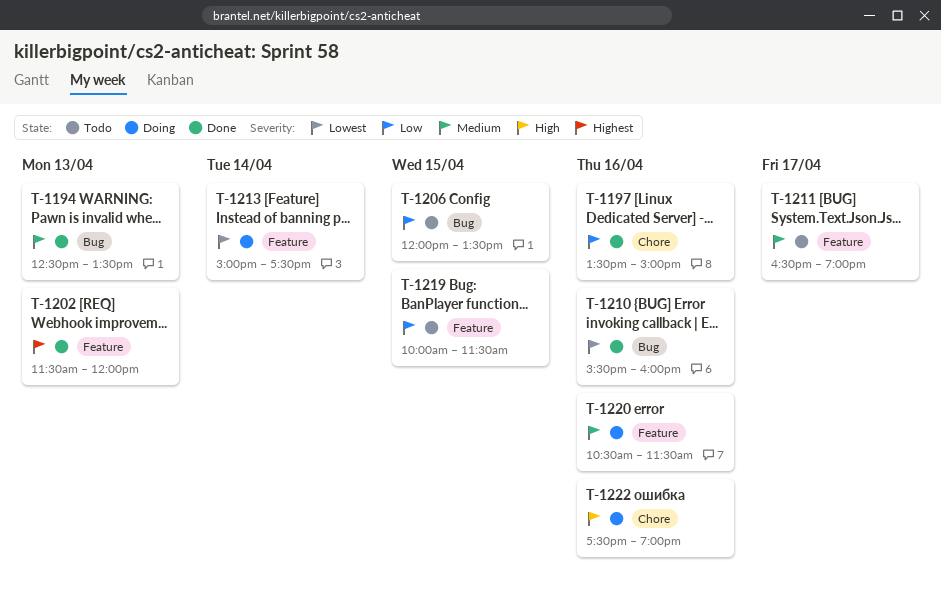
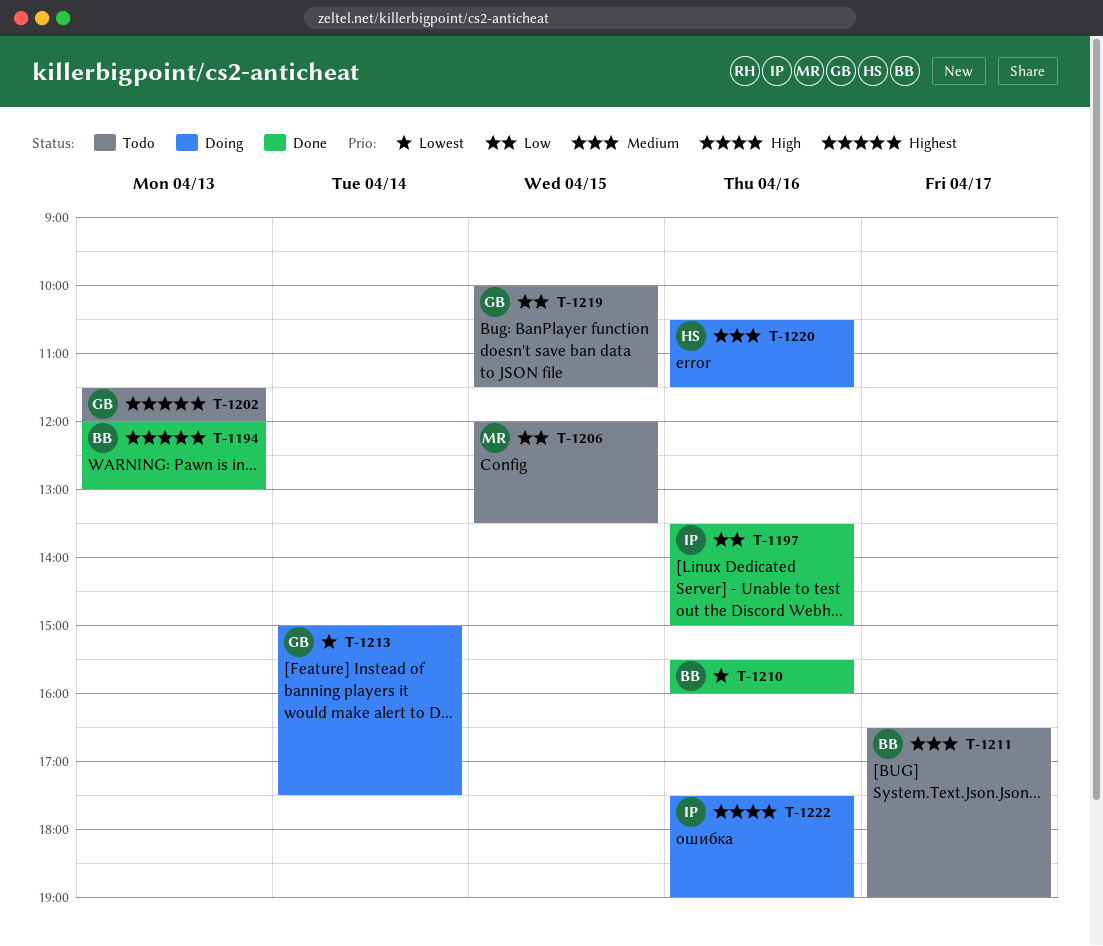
T-1194, priority: Medium -> Highest
T-1194, begins: 12:30 -> 12:00
T-1194, ends: 13:30 -> 13:00
T-1202, status: Done -> Todo

